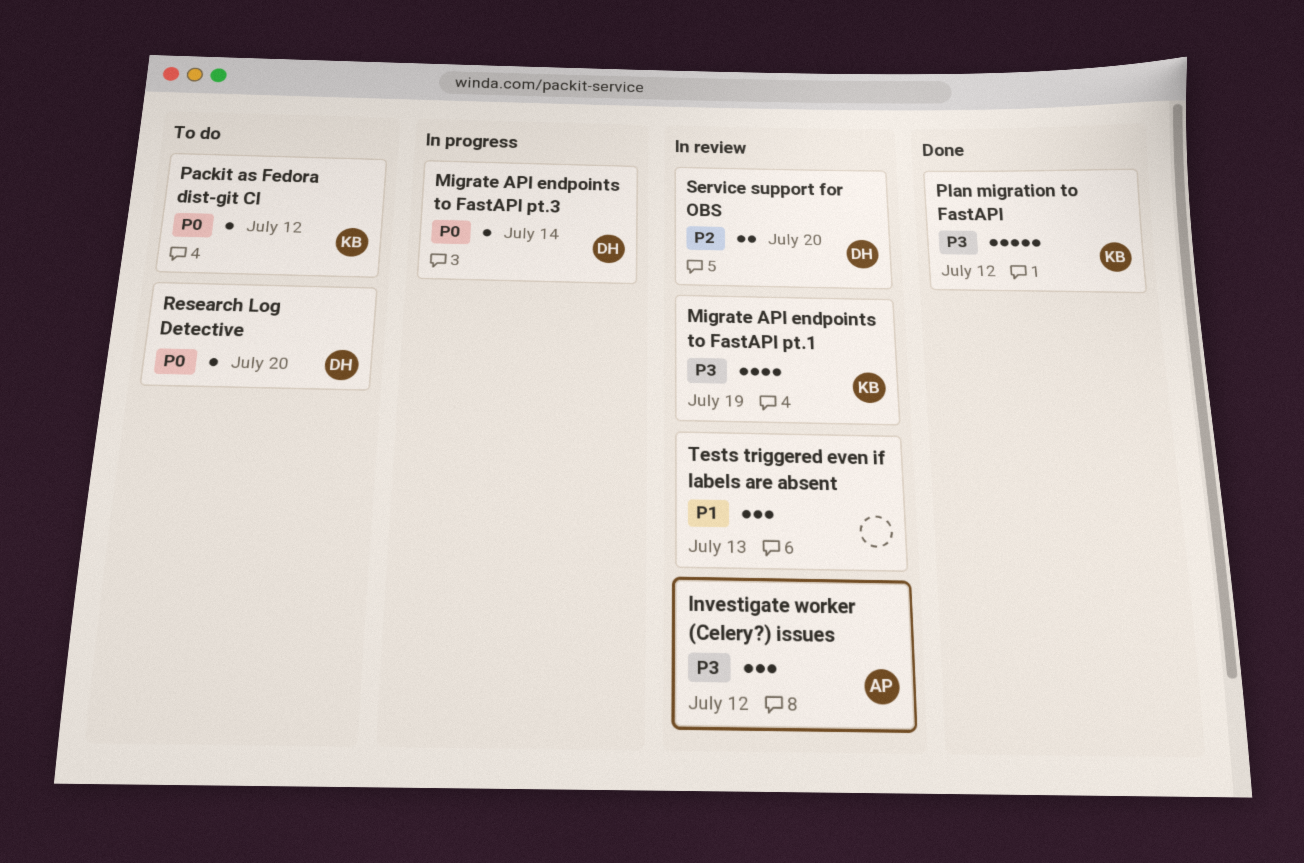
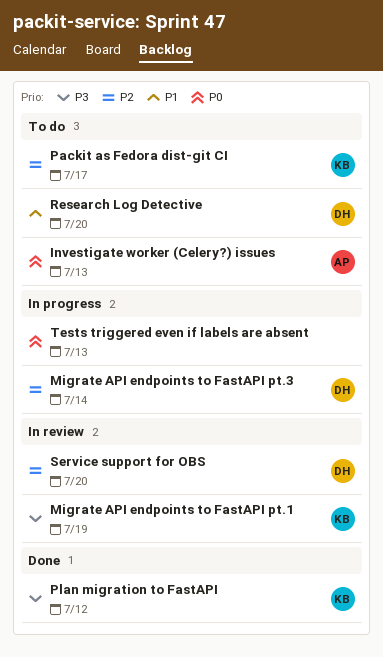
Investigate worker (Celery?) issues, status: In review -> To do
Investigate worker (Celery?) issues, priority: P3 -> P0
Investigate worker (Celery?) issues, due: Jul 12 -> Jul 13
Migrate API endpoints to FastAPI pt.3, priority: P0 -> P2
Packit as Fedora dist-git CI, priority: P0 -> P2
Packit as Fedora dist-git CI, due: Jul 12 -> Jul 17
Research Log Detective, priority: P0 -> P1
Tests triggered even if labels are absent, status: In review -> In progress
Tests triggered even if labels are absent, priority: P1 -> P0

